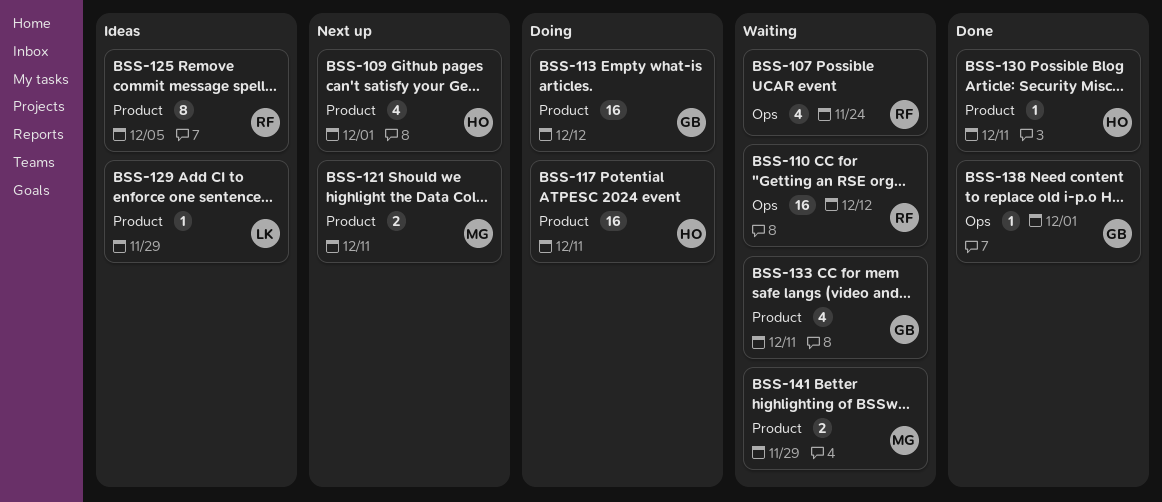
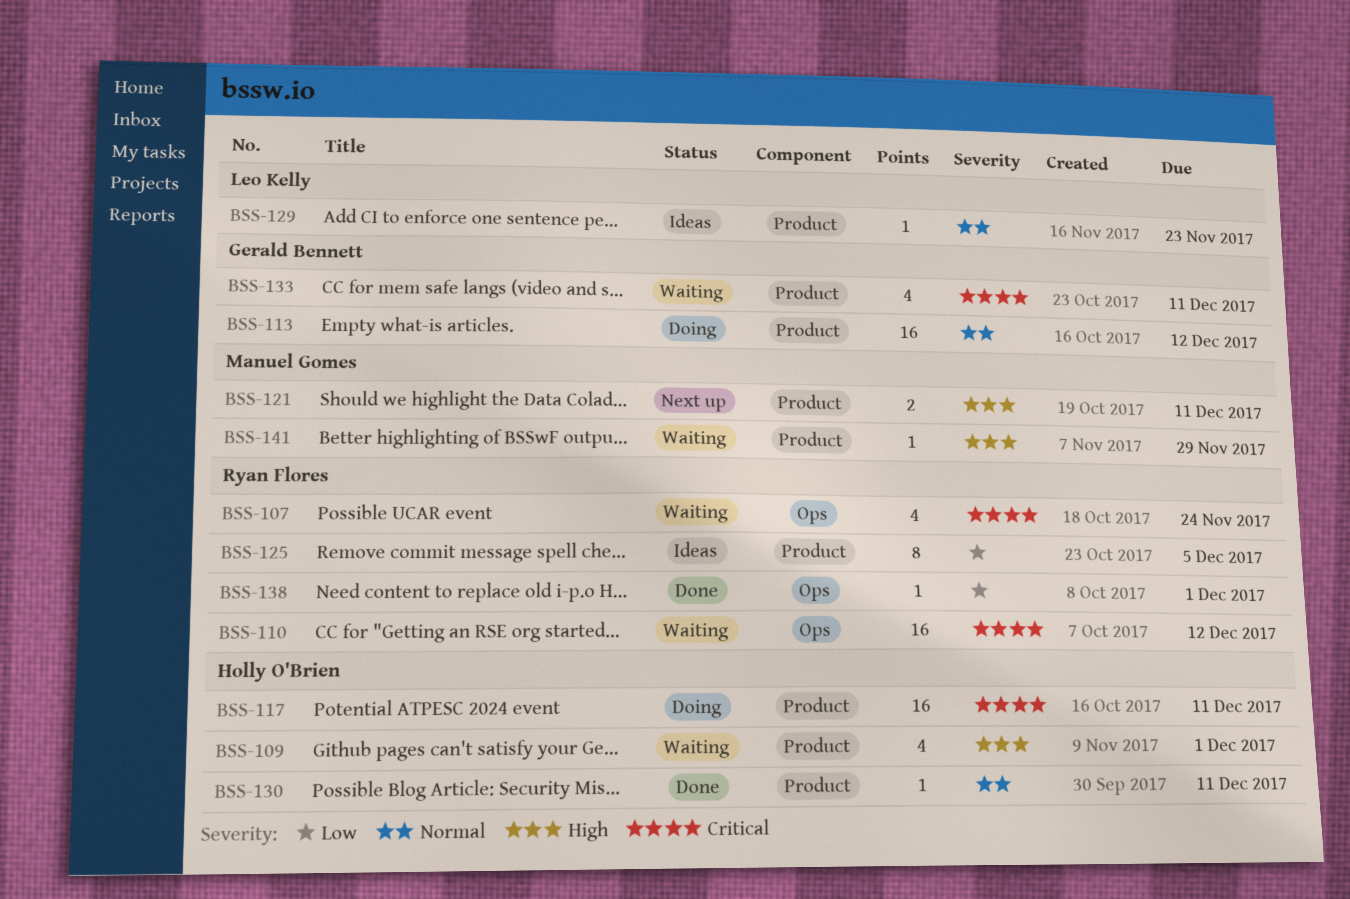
BSS-109, status: Next up -> Waiting
BSS-129, due: Nov 29 -> Nov 23
BSS-138, owner: Gerald Bennett -> Ryan Flores
BSS-141, estimate: 2 -> 1

